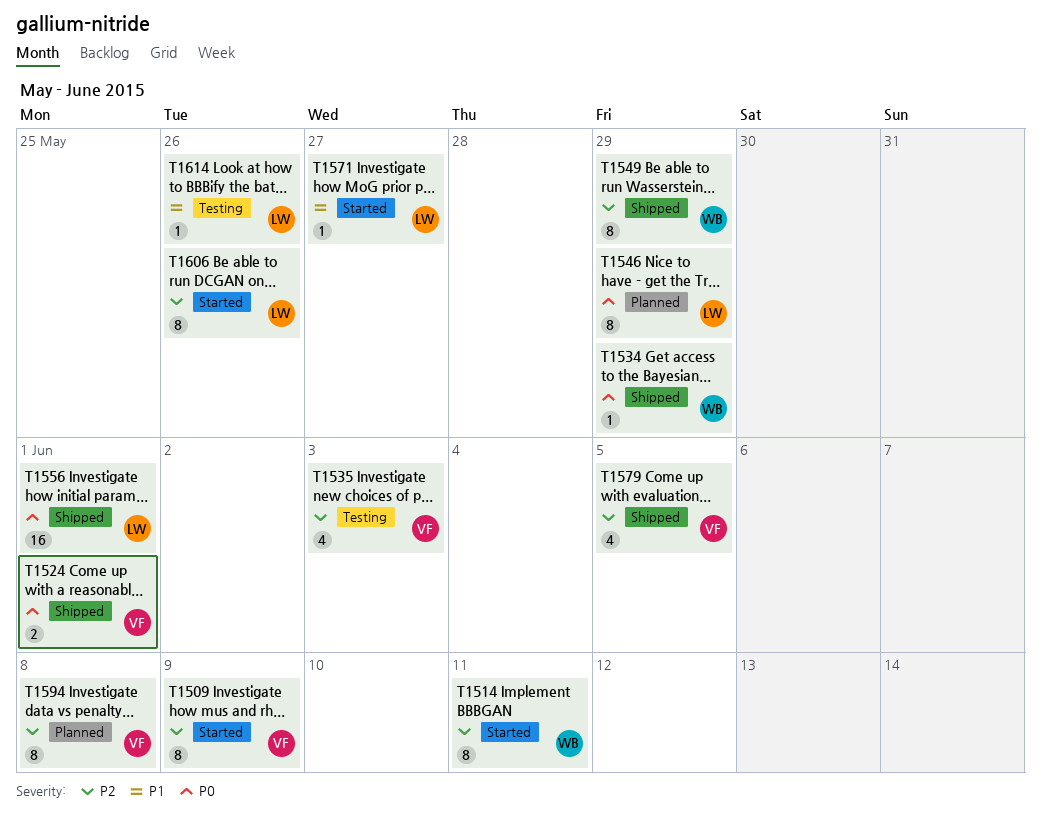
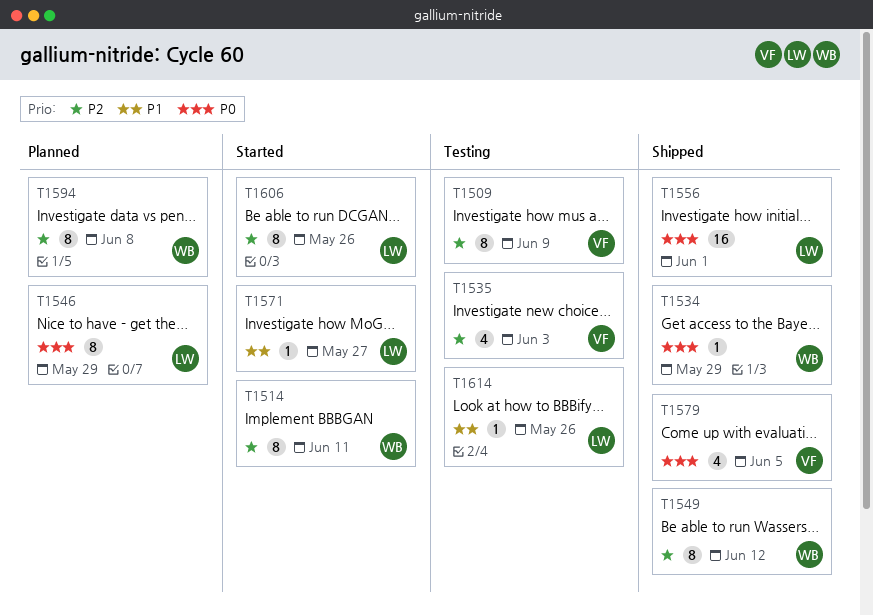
T1509, status: Started -> Testing
T1524: present -> none
T1549, due: May 29 -> Jun 12
T1579, priority: P2 -> P0
T1594, owner: VF -> WB

